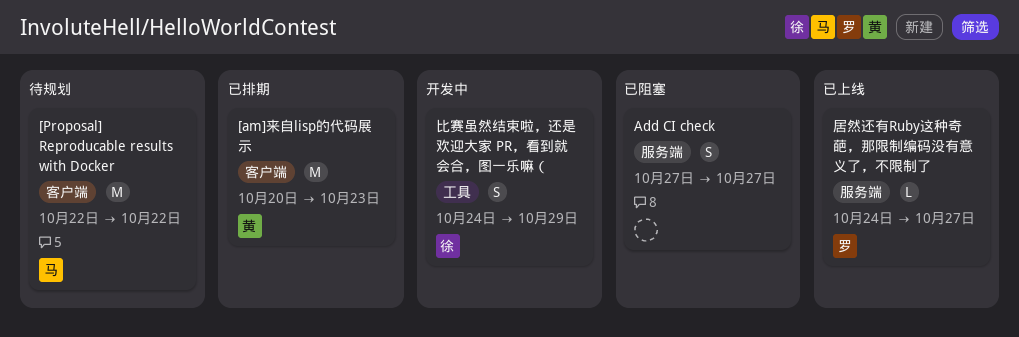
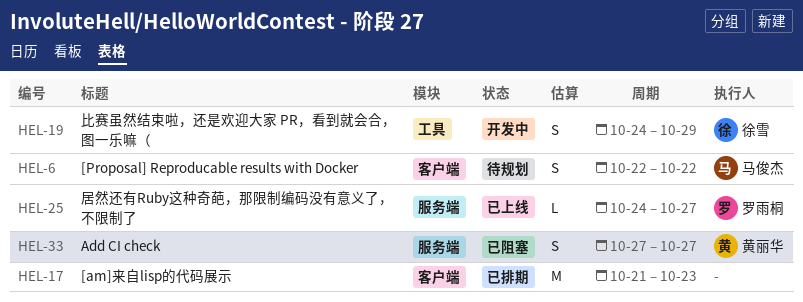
[am]来自lisp的代码展示, owner: 黄丽华 -> none
[am]来自lisp的代码展示, start: Oct 20 -> Oct 21
[Proposal] Reproducable results with Docker, estimate: M -> S
Add CI check, owner: none -> 黄丽华

